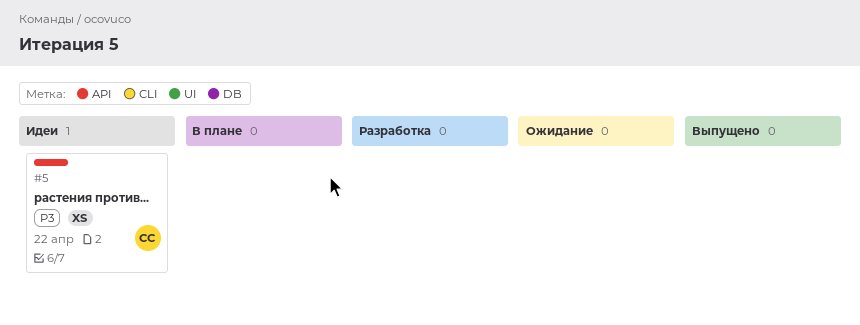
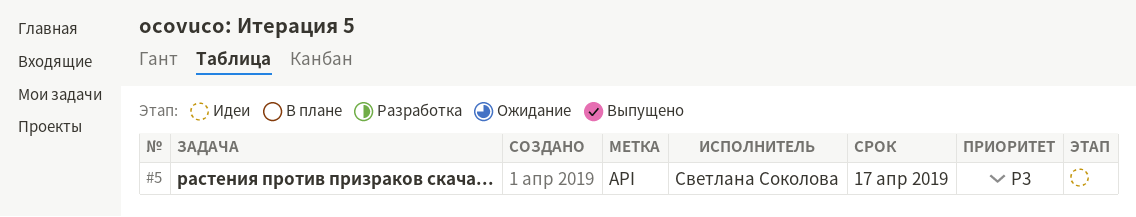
#5, due: Apr 22 -> Apr 17

